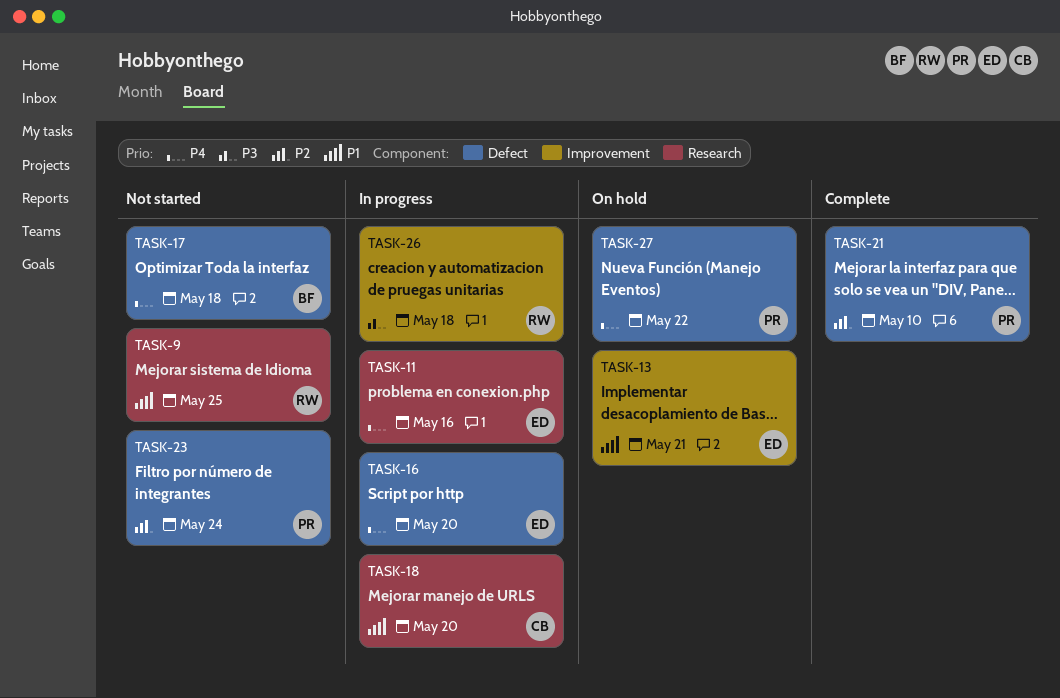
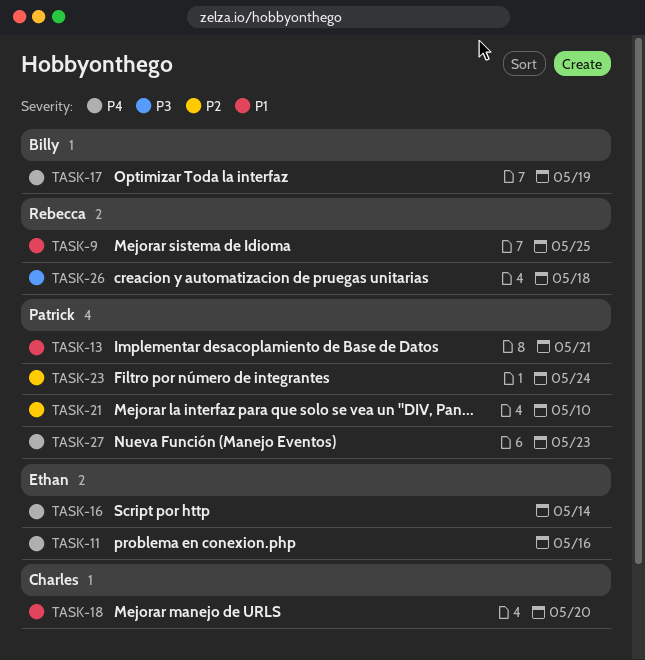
TASK-13, owner: Ethan -> Patrick
TASK-16, due: May 20 -> May 14
TASK-17, due: May 18 -> May 19
TASK-27, due: May 22 -> May 23

